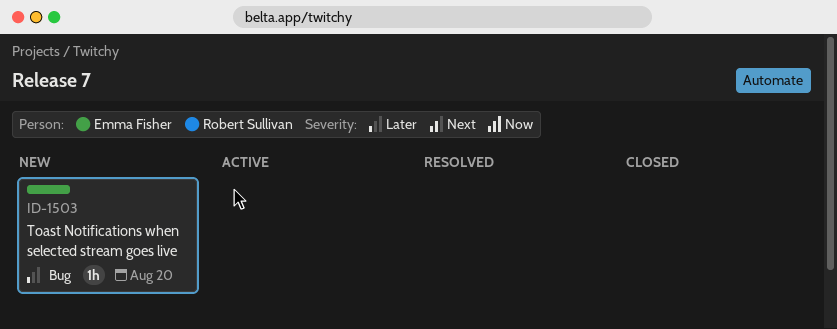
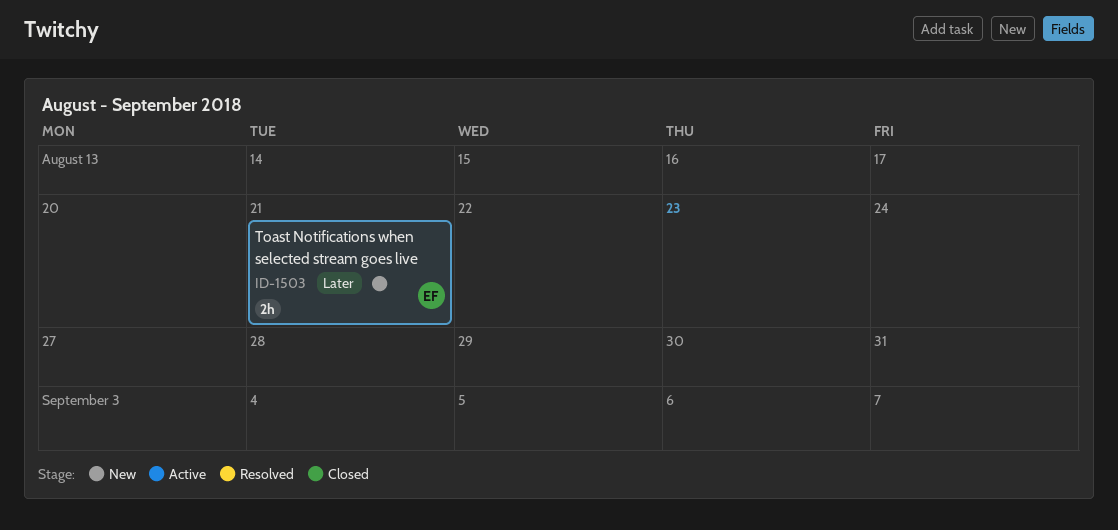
ID-1503, estimate: 1h -> 2h
ID-1503, due: Aug 20 -> Aug 21

